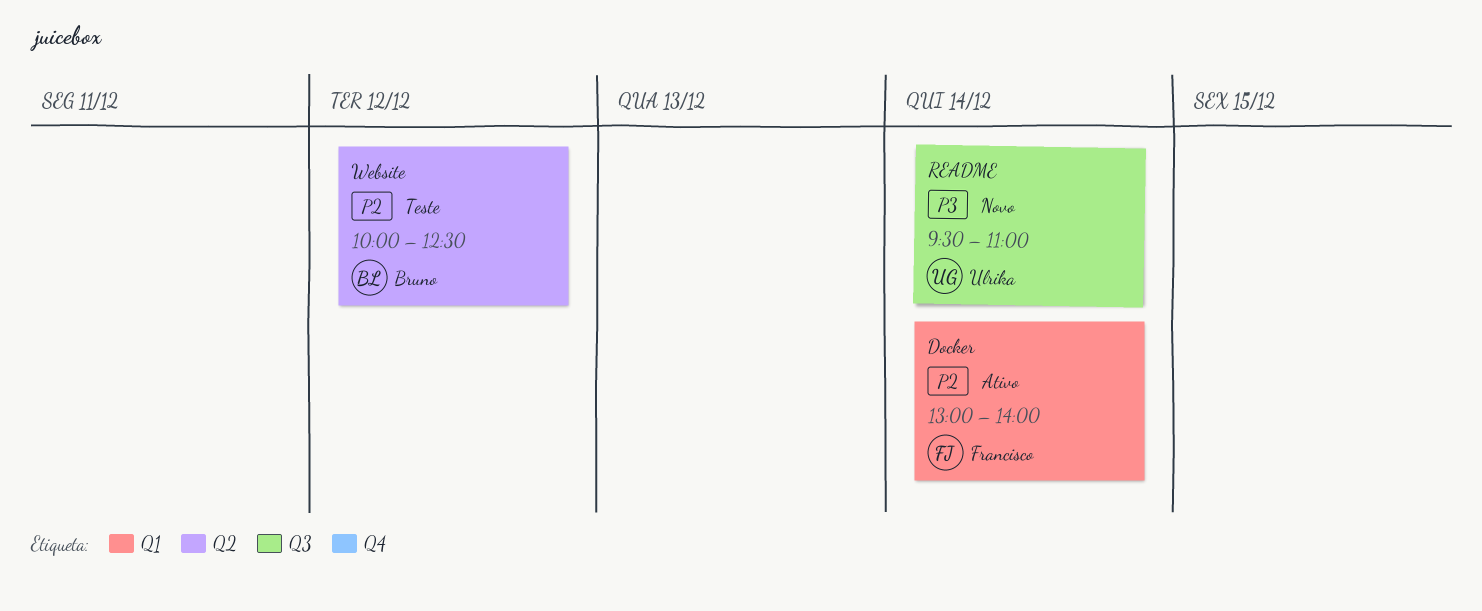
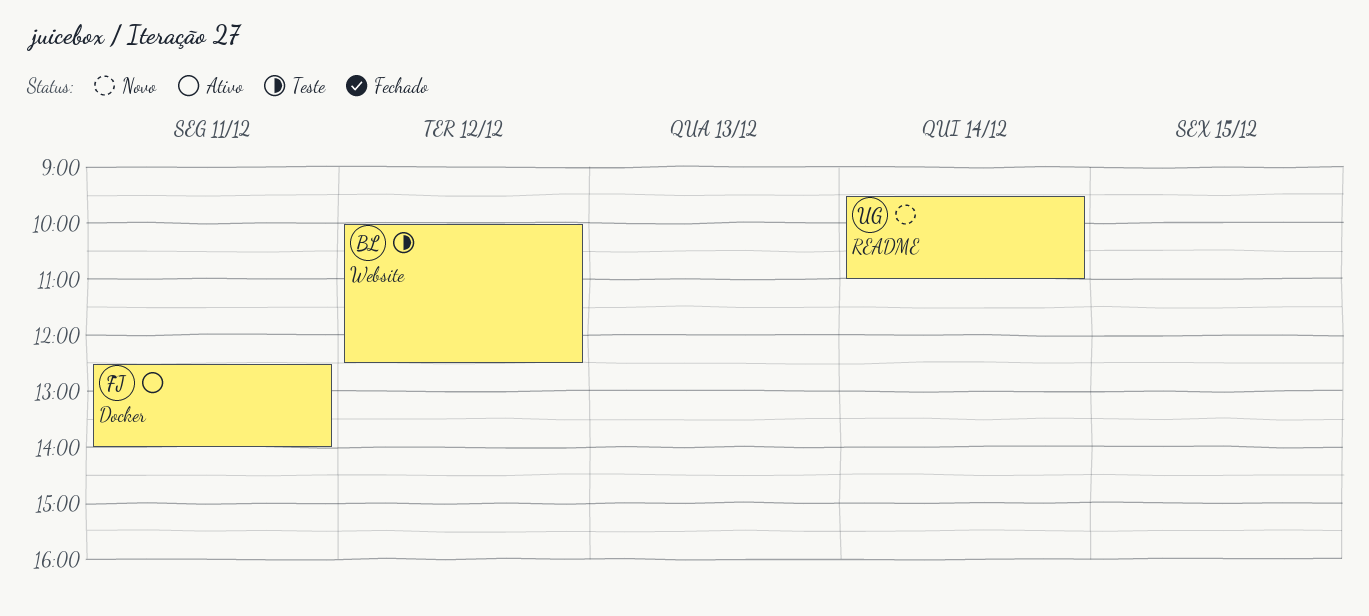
Docker, day: Dec 14 -> Dec 11
Docker, begins: 13:00 -> 12:30

